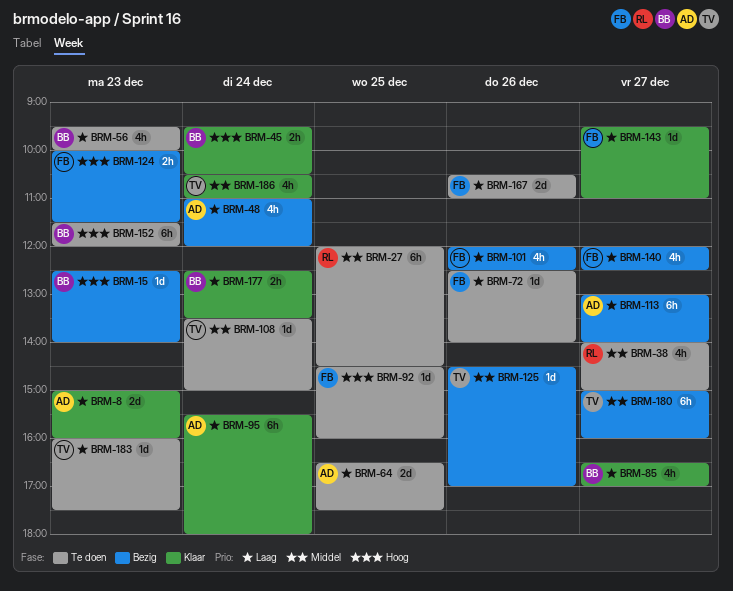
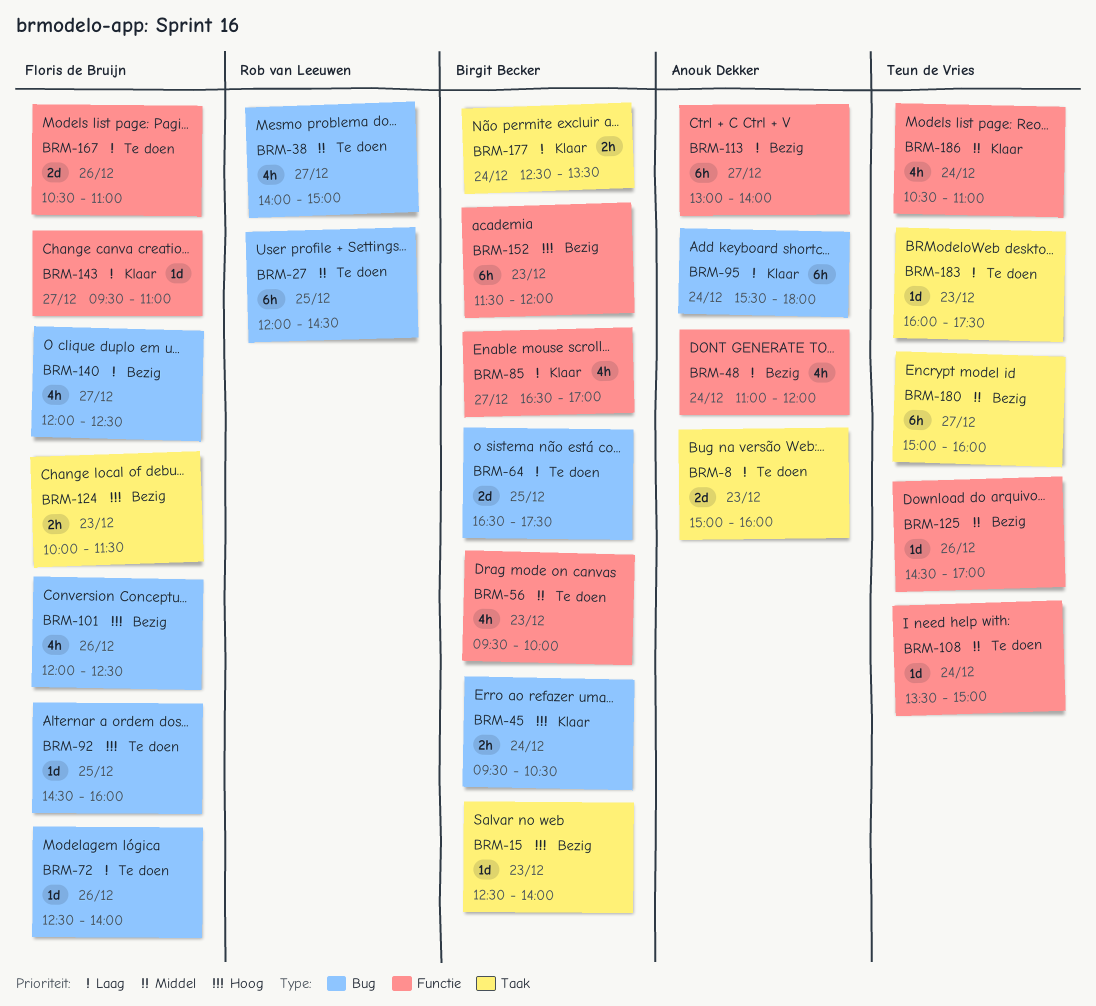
BRM-8, status: Klaar -> Te doen
BRM-56, priority: Laag -> Middel
BRM-64, owner: Anouk Dekker -> Birgit Becker
BRM-101, priority: Laag -> Hoog
BRM-152, status: Te doen -> Bezig

